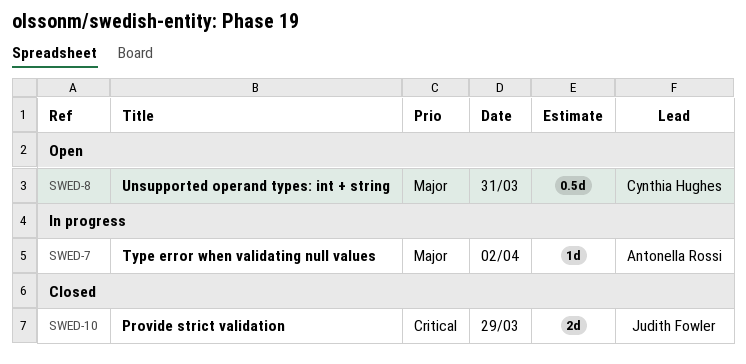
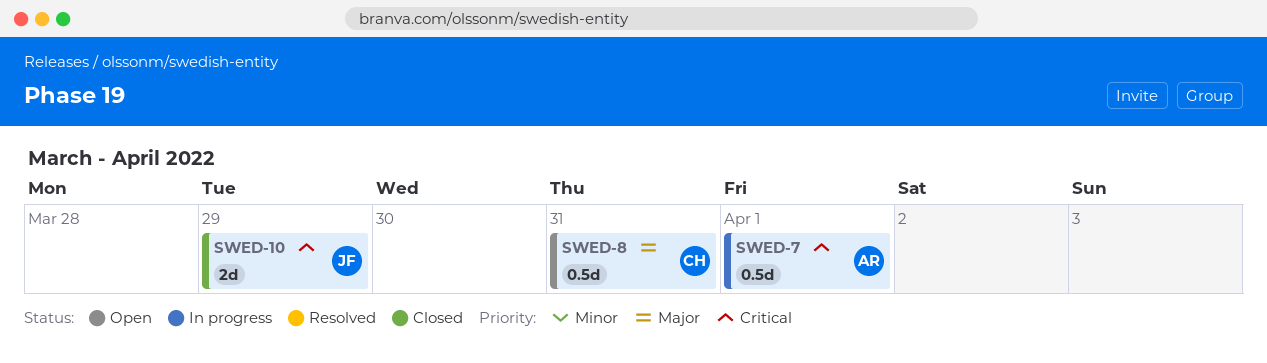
SWED-7, priority: Major -> Critical
SWED-7, estimate: 1d -> 0.5d
SWED-7, day: Apr 2 -> Apr 1

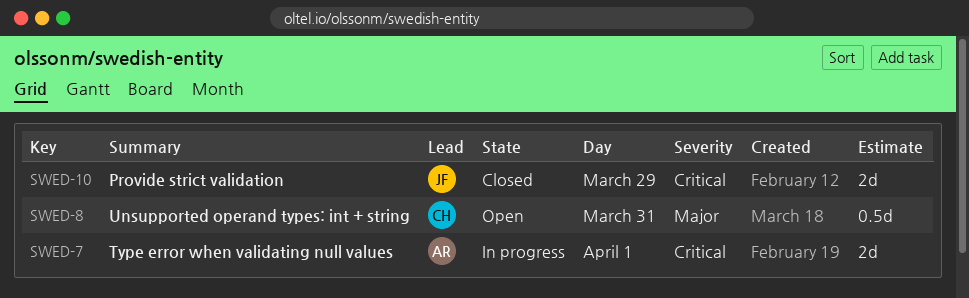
SWED-7, estimate: 0.5d -> 2d

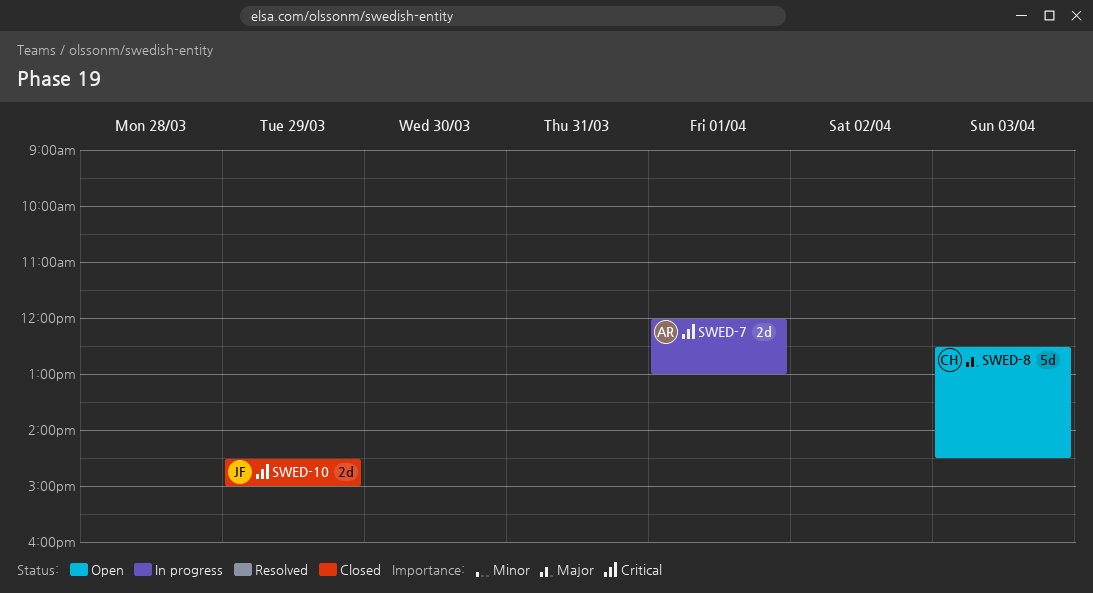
SWED-8, estimate: 0.5d -> 5d
SWED-8, day: Mar 31 -> Apr 3

